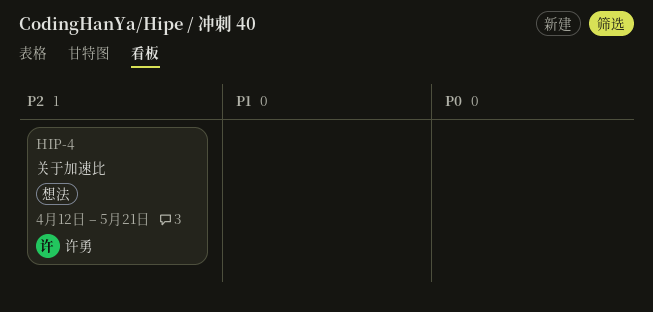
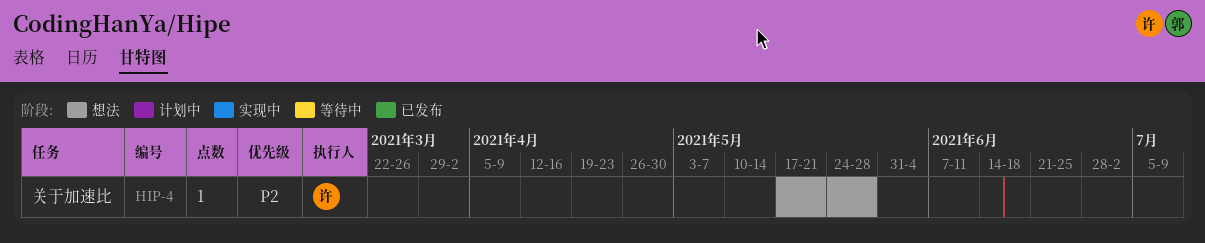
HIP-4, start: Apr 12 -> May 17
HIP-4, due: May 21 -> May 28

